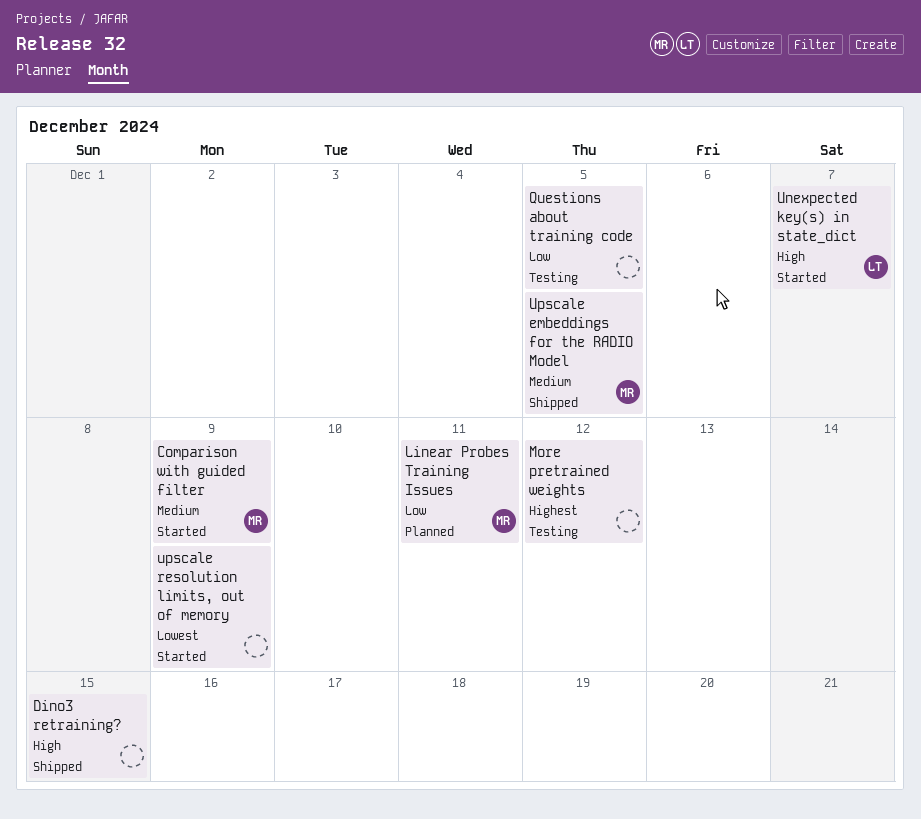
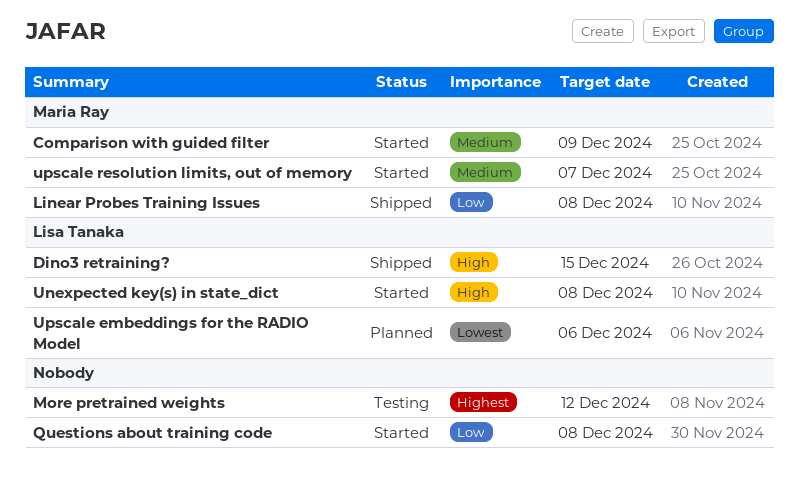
Dino3 retraining?, owner: none -> Lisa Tanaka
Linear Probes Training Issues, status: Planned -> Shipped
Linear Probes Training Issues, due: Dec 11 -> Dec 8
Questions about training code, status: Testing -> Started
Questions about training code, due: Dec 5 -> Dec 8
Unexpected key(s) in state_dict, due: Dec 7 -> Dec 8
Upscale embeddings for the RADIO Model, status: Shipped -> Planned
Upscale embeddings for the RADIO Model, owner: Maria Ray -> Lisa Tanaka
Upscale embeddings for the RADIO Model, priority: Medium -> Lowest
Upscale embeddings for the RADIO Model, due: Dec 5 -> Dec 6
upscale resolution limits, out of memory, owner: none -> Maria Ray
upscale resolution limits, out of memory, priority: Lowest -> Medium
upscale resolution limits, out of memory, due: Dec 9 -> Dec 7

